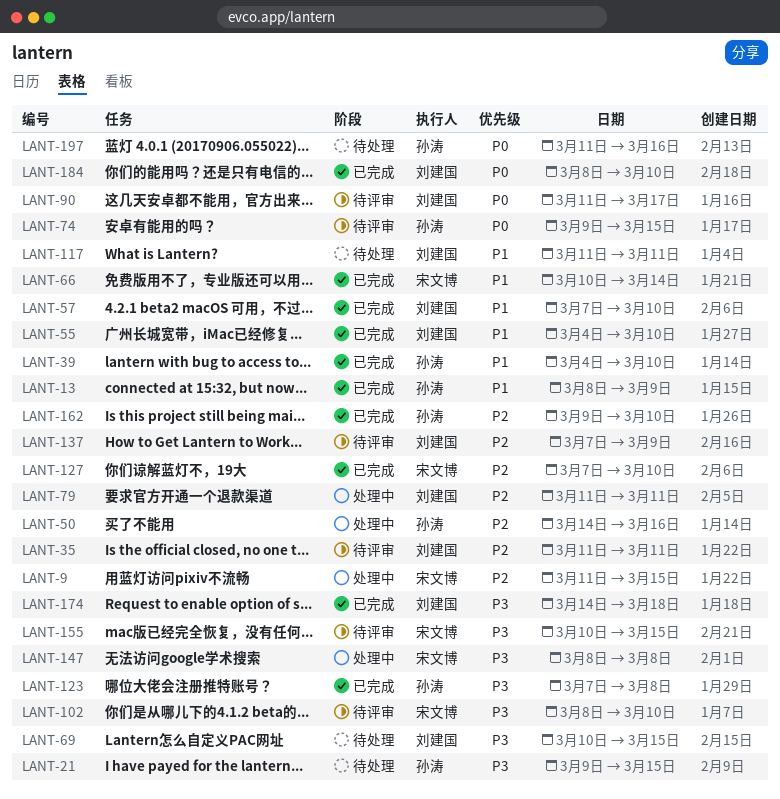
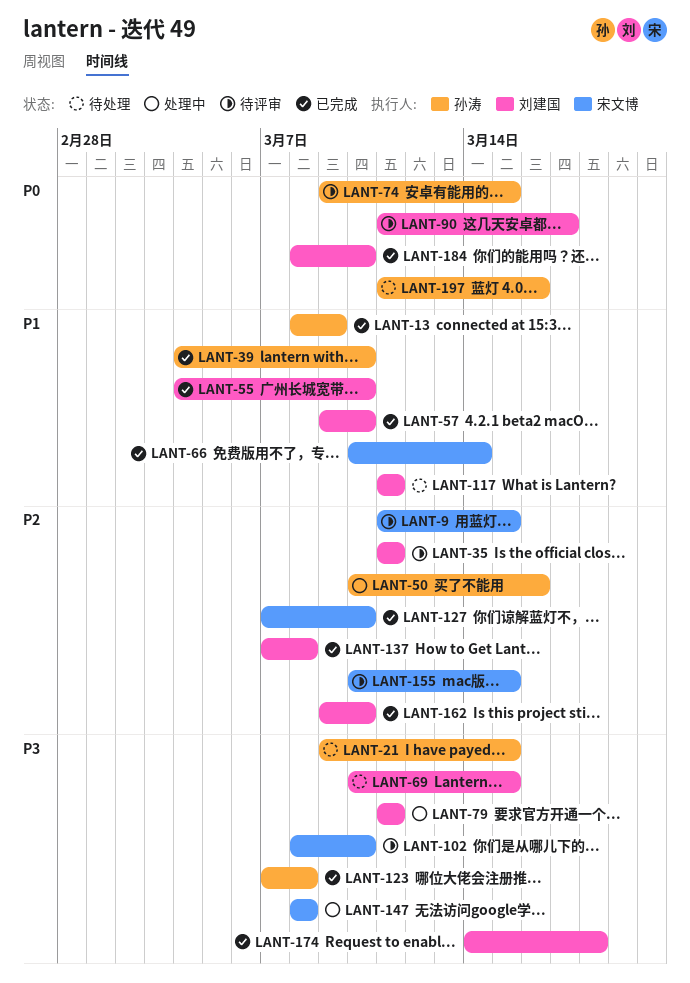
LANT-9, status: 处理中 -> 待评审
LANT-50, start: Mar 14 -> Mar 10
LANT-57, start: Mar 7 -> Mar 9
LANT-79, priority: P2 -> P3
LANT-137, status: 待评审 -> 已完成
LANT-137, due: Mar 9 -> Mar 8
LANT-155, priority: P3 -> P2
LANT-162, owner: 孙涛 -> 刘建国

